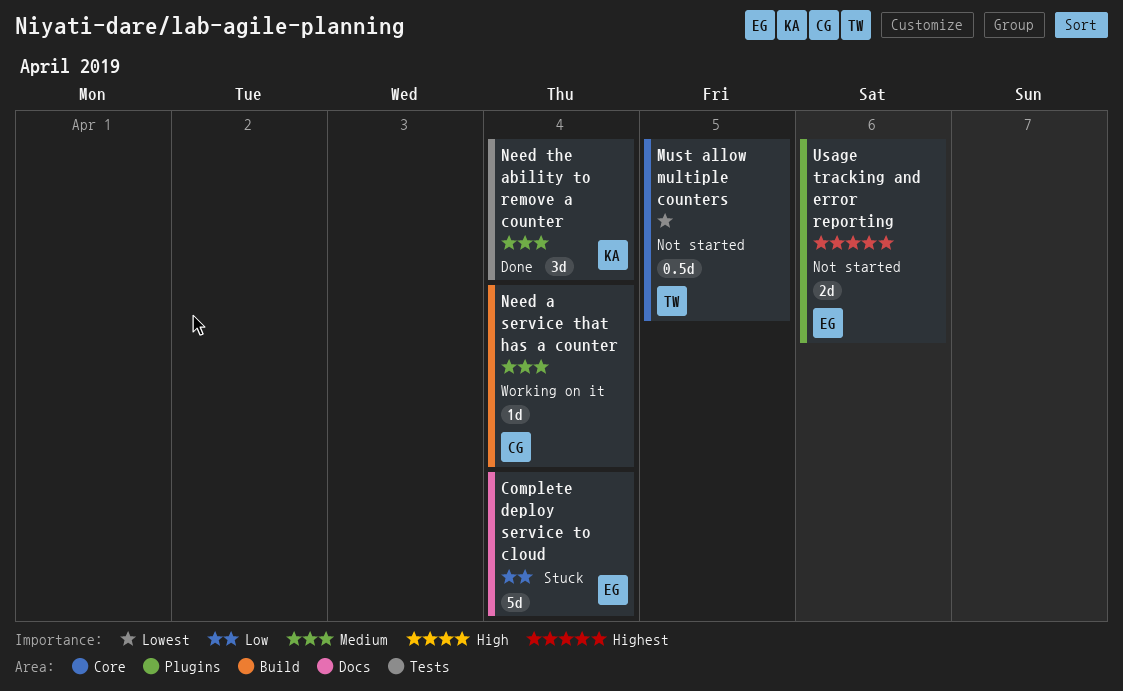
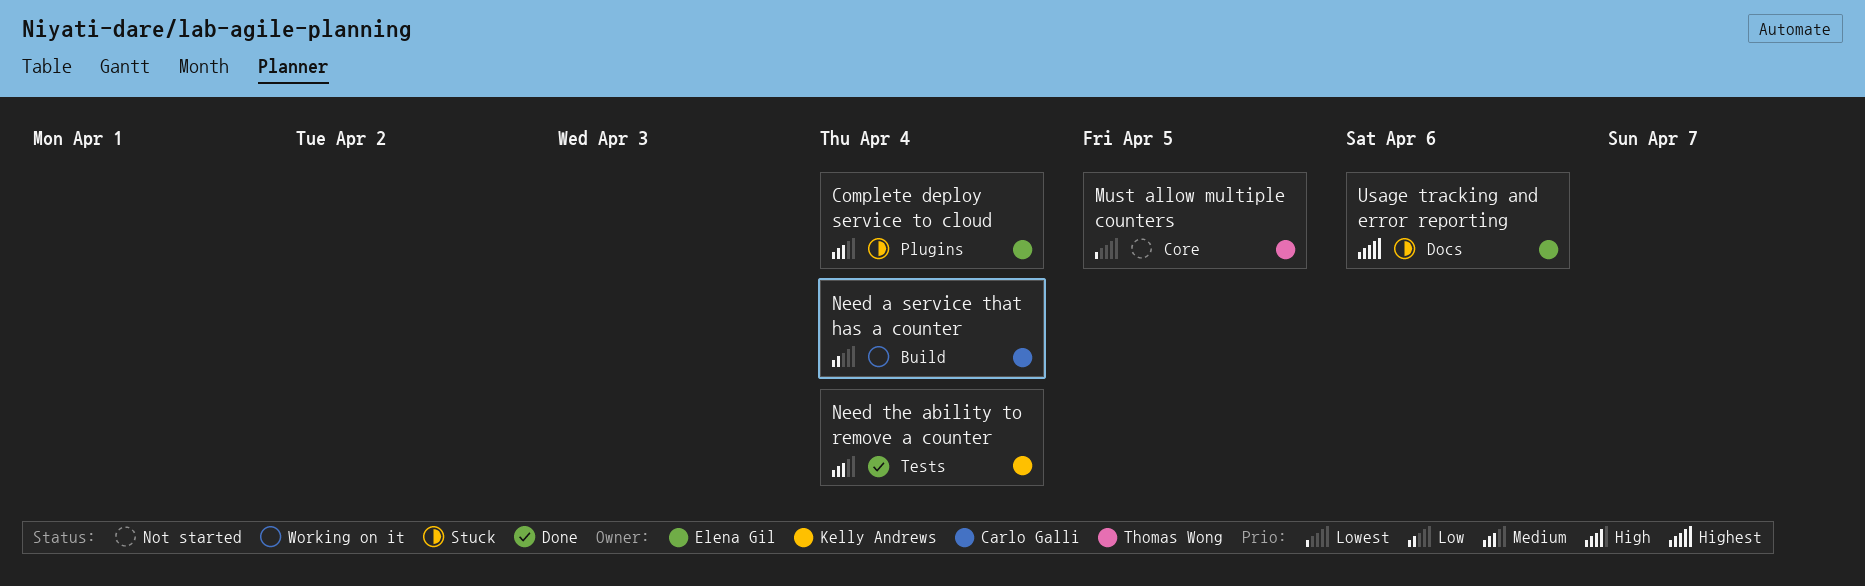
Complete deploy service to cloud, priority: Low -> Medium
Complete deploy service to cloud, label: Docs -> Plugins
Need a service that has a counter, priority: Medium -> Low
Usage tracking and error reporting, status: Not started -> Stuck
Usage tracking and error reporting, label: Plugins -> Docs

